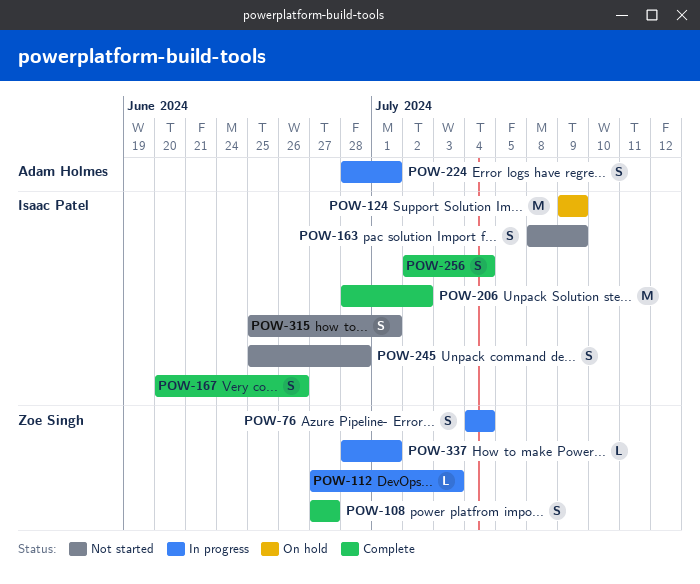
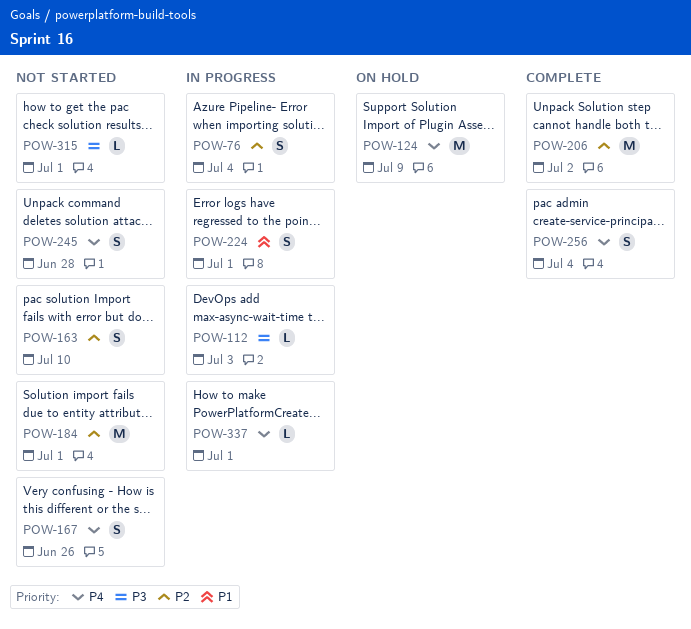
POW-108: present -> none
POW-163, due: Jul 9 -> Jul 10
POW-167, status: Complete -> Not started
POW-184: none -> present
POW-315, estimate: S -> L

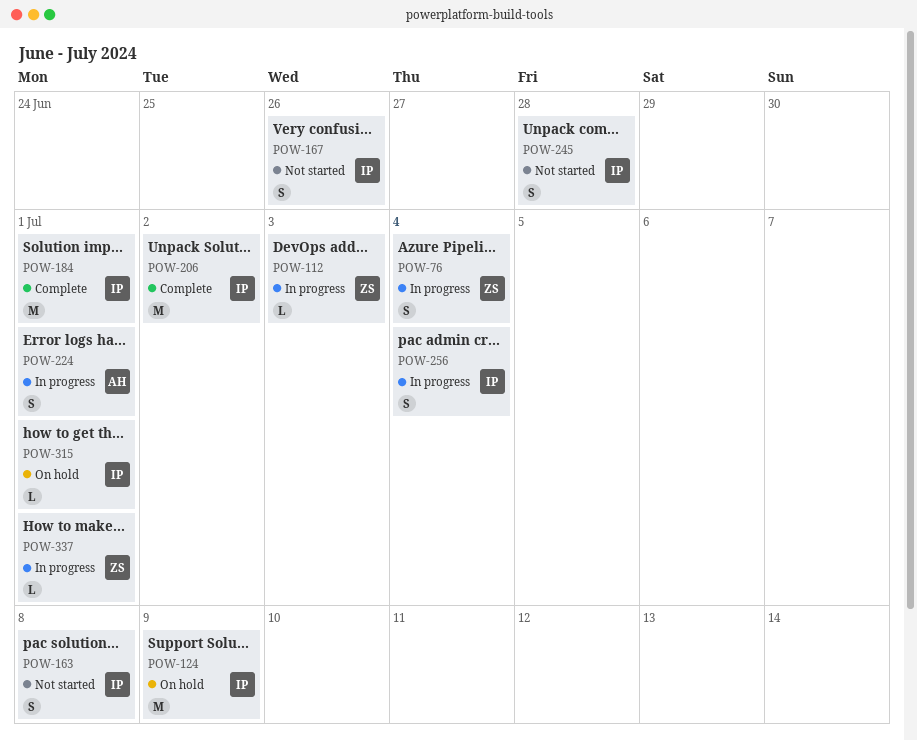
POW-163, due: Jul 10 -> Jul 8
POW-184, status: Not started -> Complete
POW-256, status: Complete -> In progress
POW-315, status: Not started -> On hold

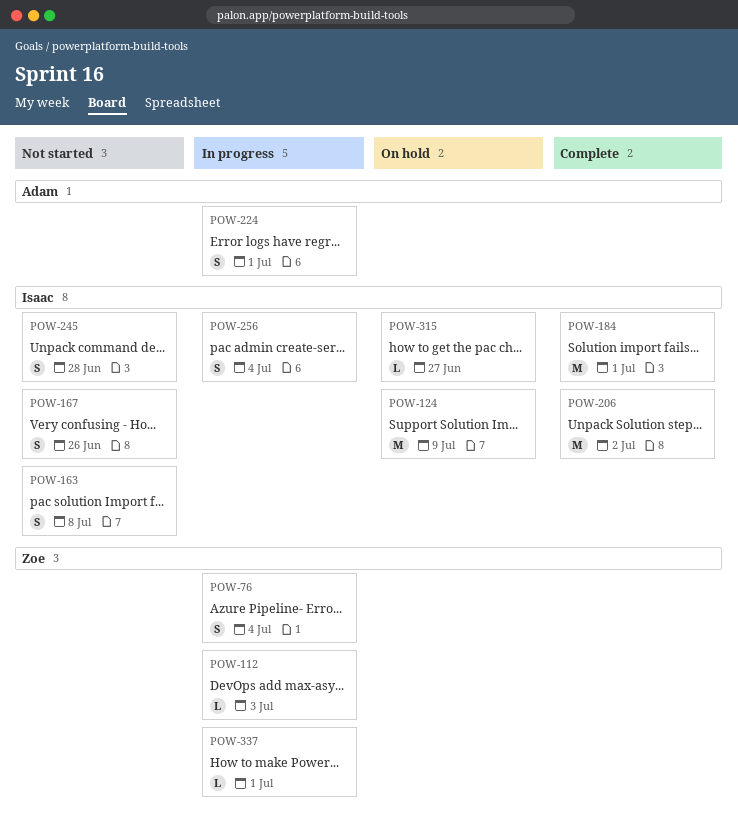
POW-315, due: Jul 1 -> Jun 27

